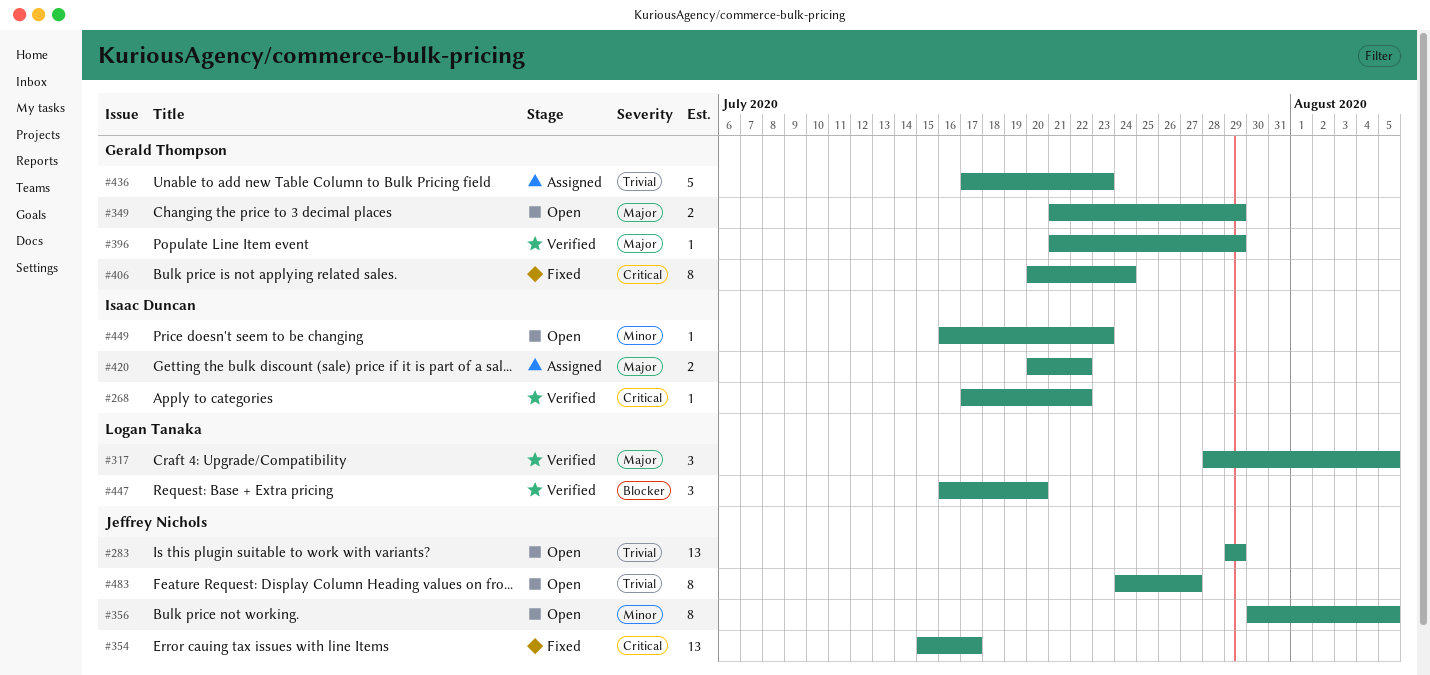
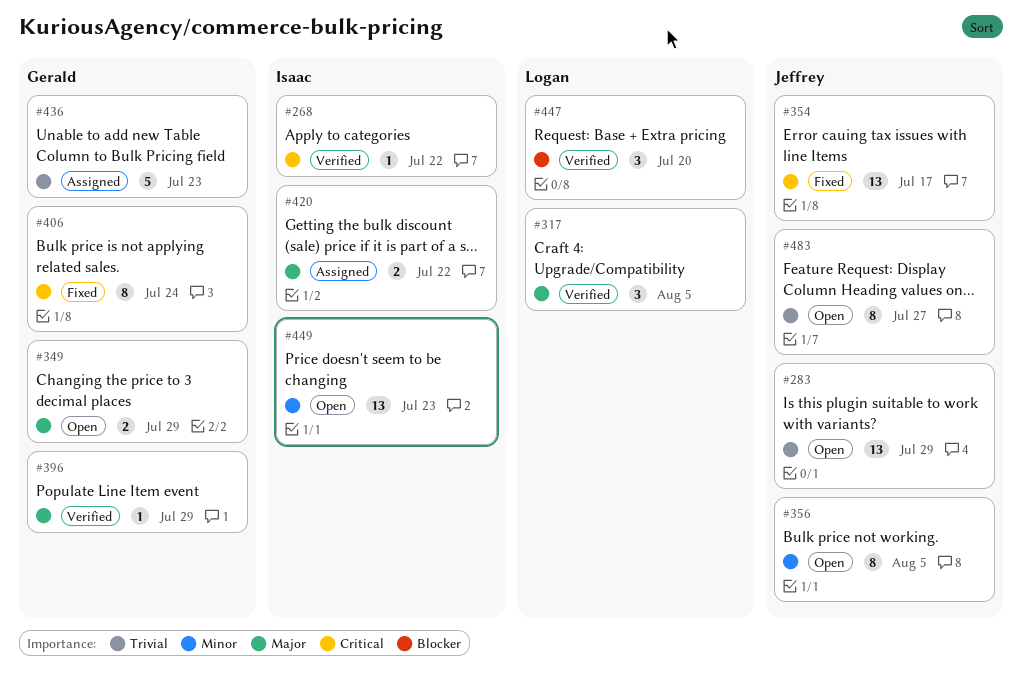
#449, estimate: 1 -> 13

